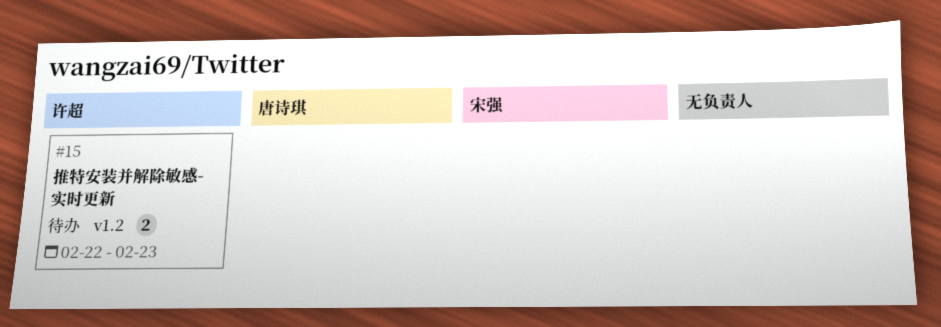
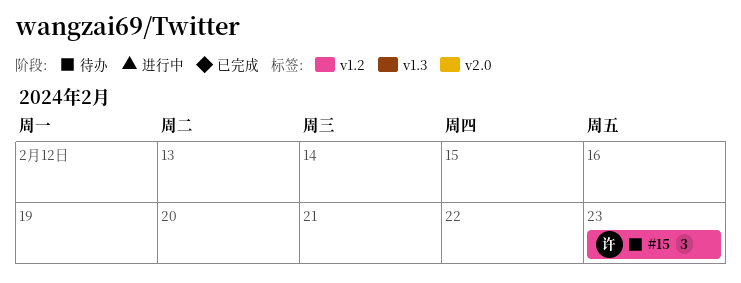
#15, estimate: 2 -> 3
#15, start: Feb 22 -> Feb 23

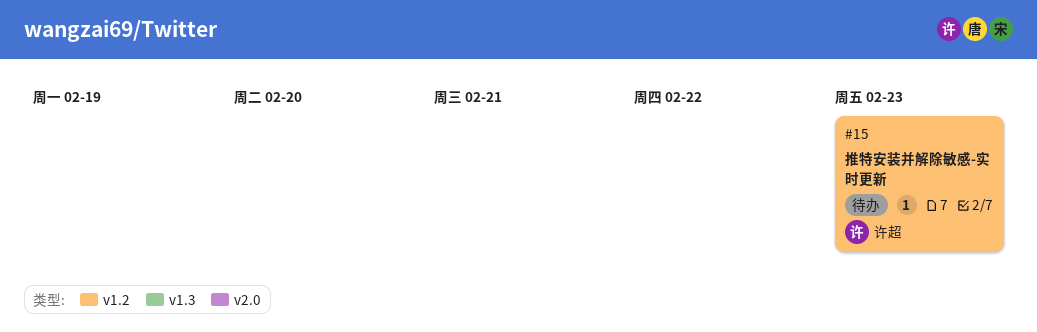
#15, estimate: 3 -> 1

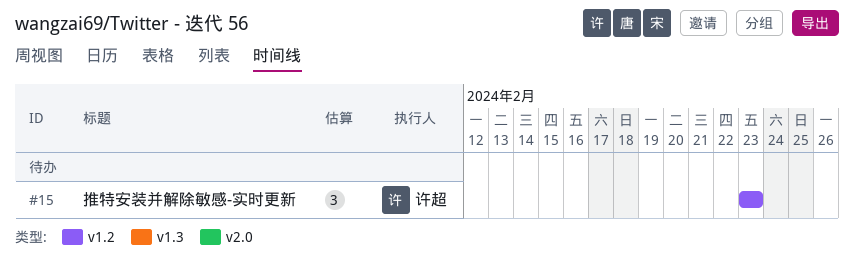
#15, estimate: 1 -> 3

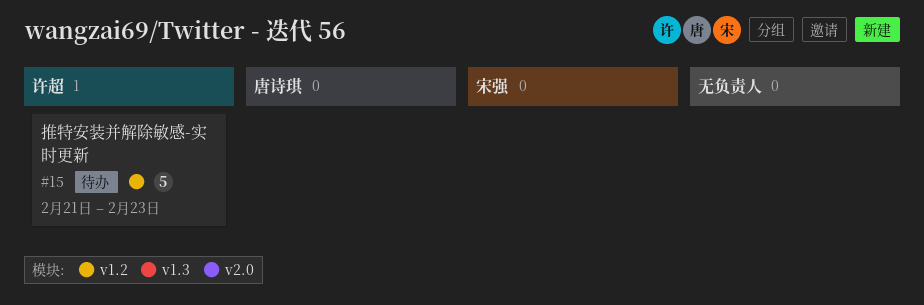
#15, estimate: 3 -> 5
#15, start: Feb 23 -> Feb 21

